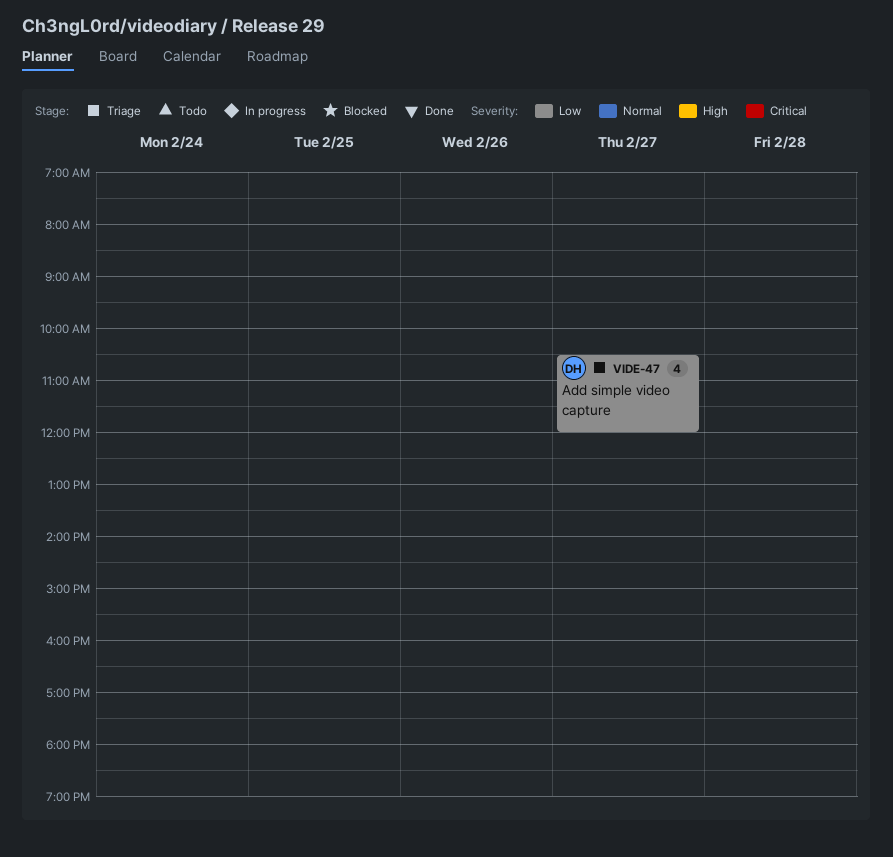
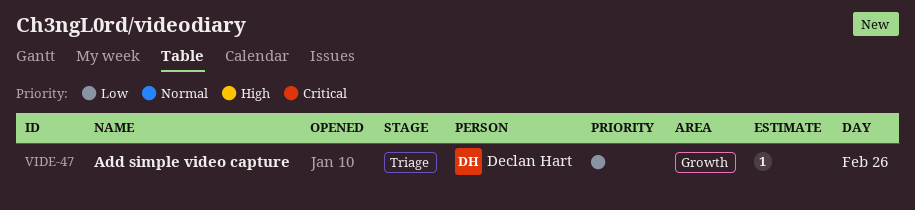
VIDE-47, estimate: 4 -> 1
VIDE-47, day: Feb 27 -> Feb 26

